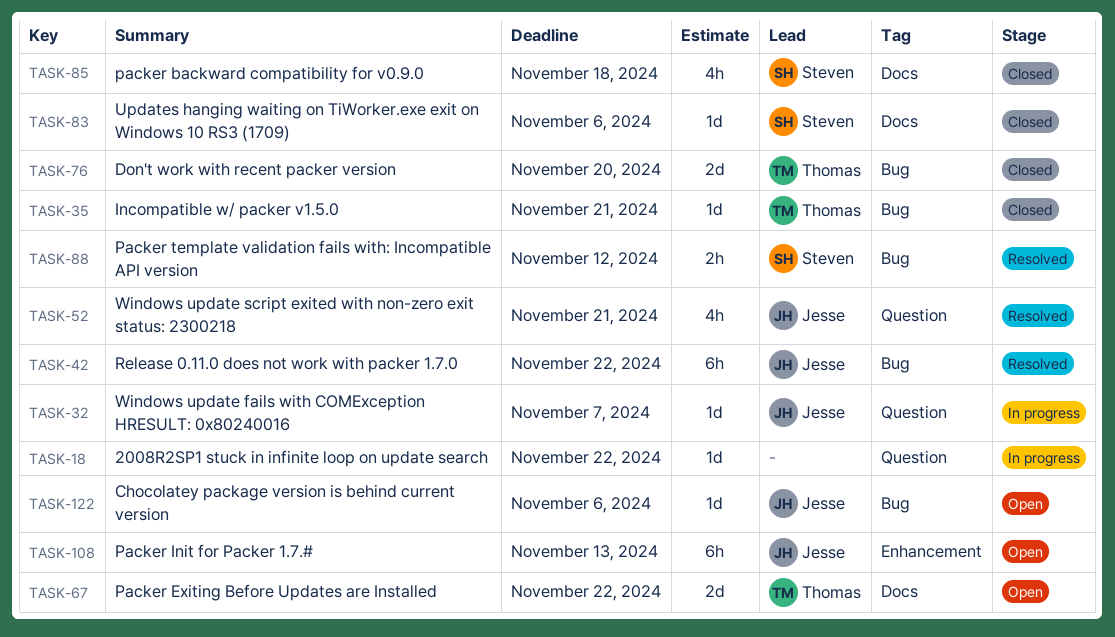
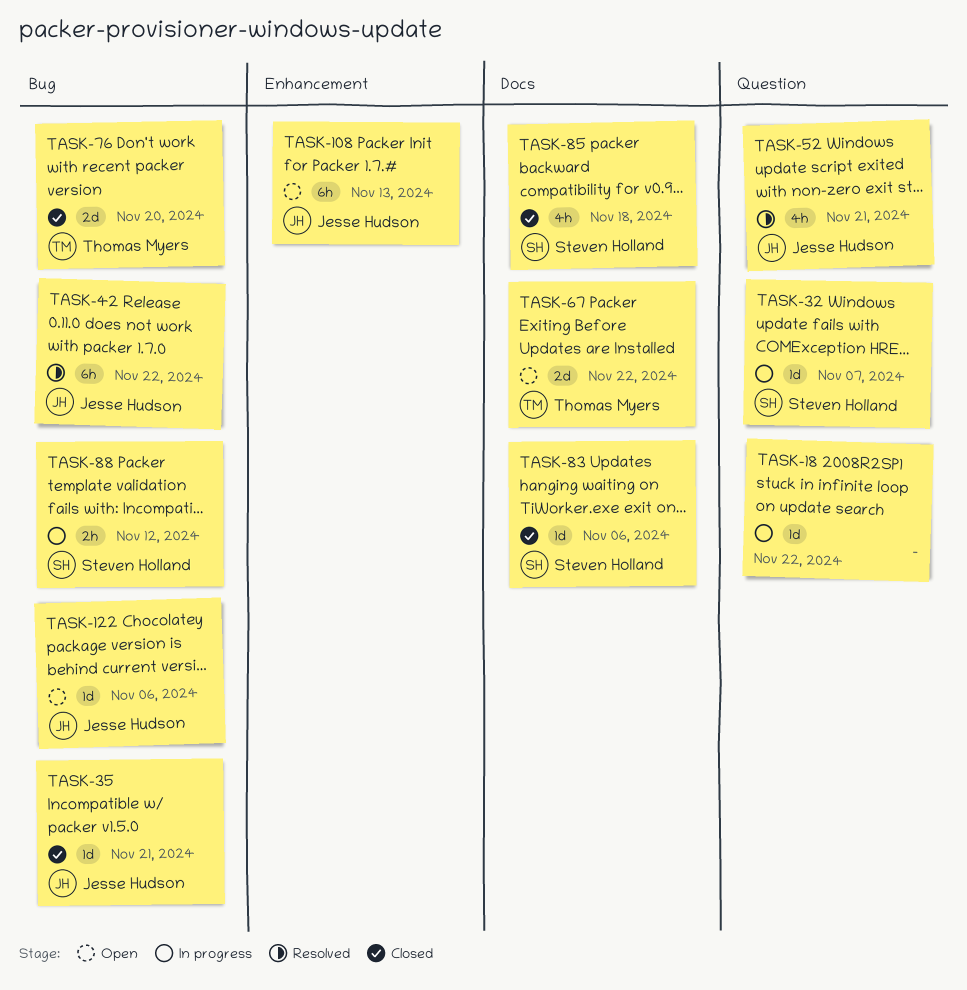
TASK-32, owner: Jesse Hudson -> Steven Holland
TASK-35, owner: Thomas Myers -> Jesse Hudson
TASK-88, status: Resolved -> In progress

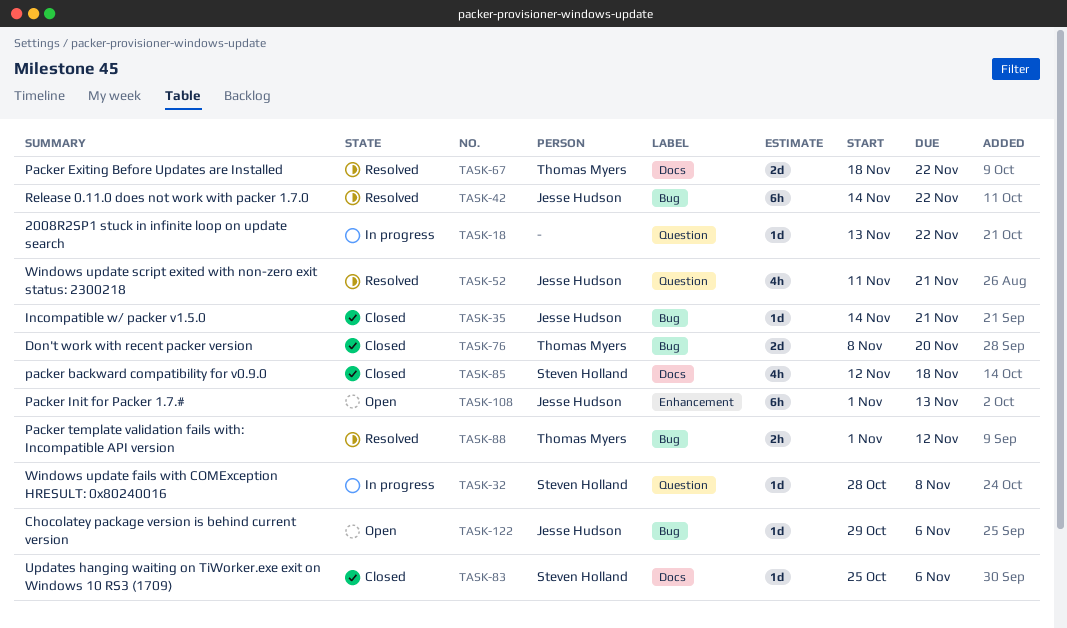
TASK-32, due: Nov 7 -> Nov 8
TASK-67, status: Open -> Resolved
TASK-88, status: In progress -> Resolved
TASK-88, owner: Steven Holland -> Thomas Myers

